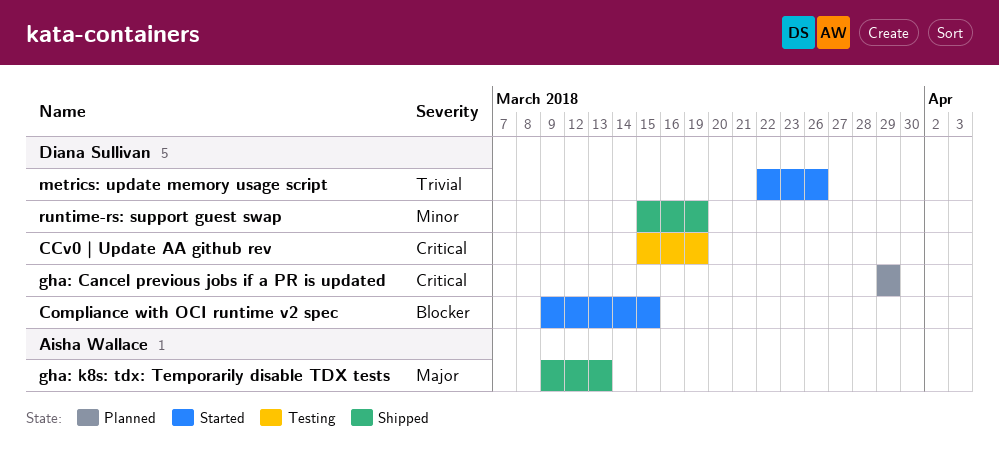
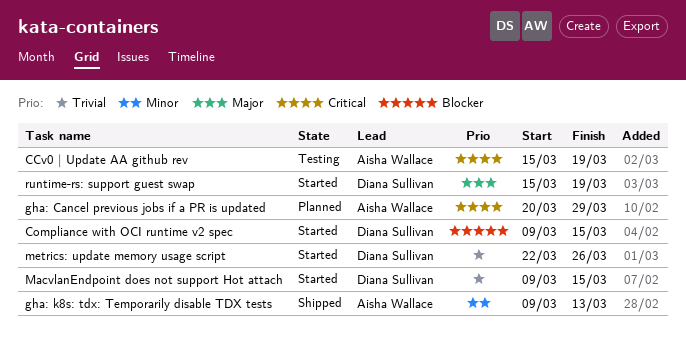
CCv0 | Update AA github rev, owner: Diana Sullivan -> Aisha Wallace
gha: Cancel previous jobs if a PR is updated, owner: Diana Sullivan -> Aisha Wallace
gha: Cancel previous jobs if a PR is updated, start: Mar 29 -> Mar 20
gha: k8s: tdx: Temporarily disable TDX tests, priority: Major -> Minor
MacvlanEndpoint does not support Hot attach: none -> present
runtime-rs: support guest swap, status: Shipped -> Started
runtime-rs: support guest swap, priority: Minor -> Major

